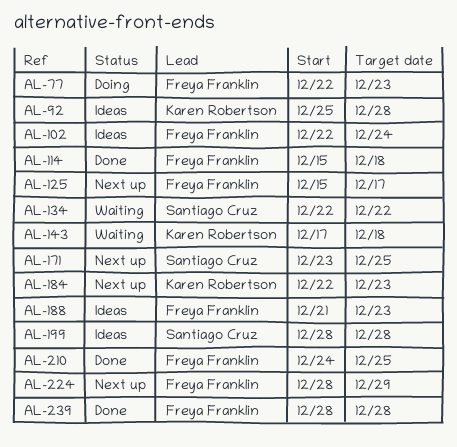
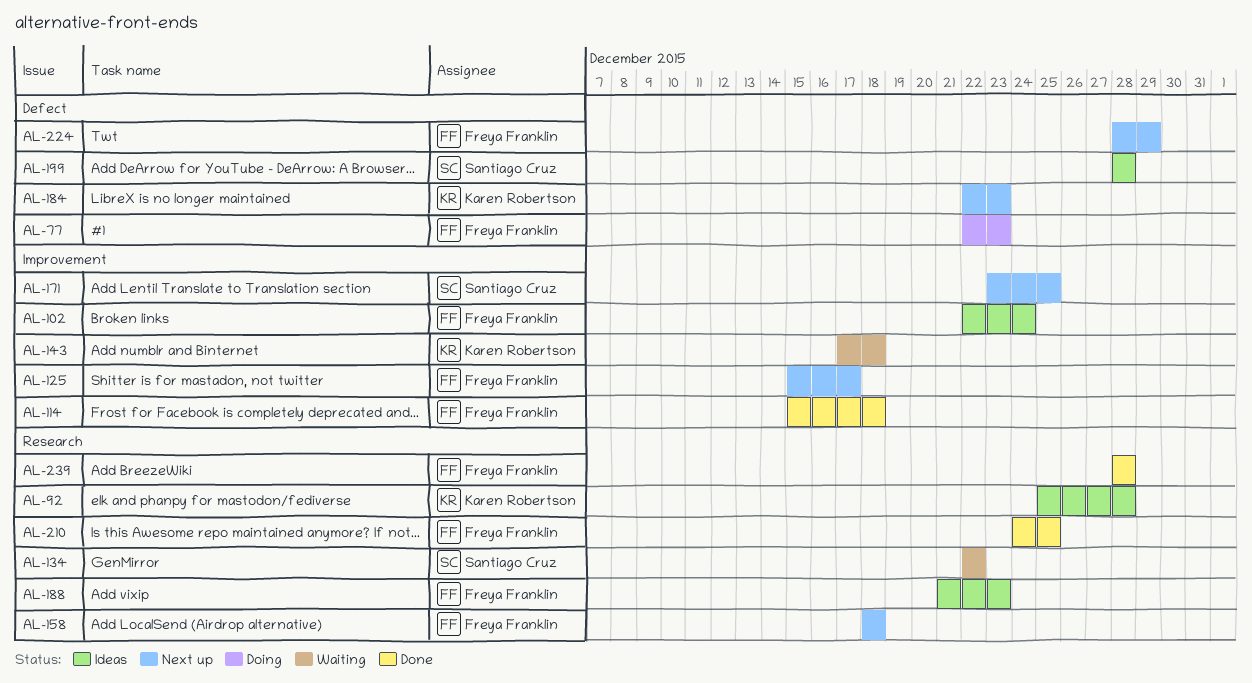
AL-158: none -> present

